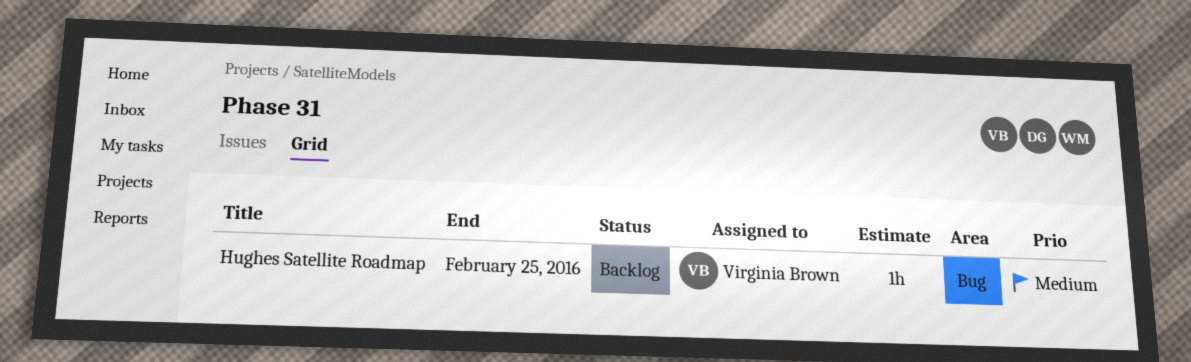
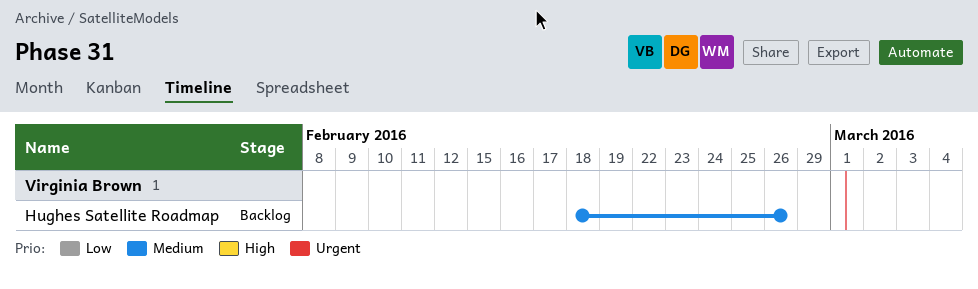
Hughes Satellite Roadmap, due: Feb 25 -> Feb 26

